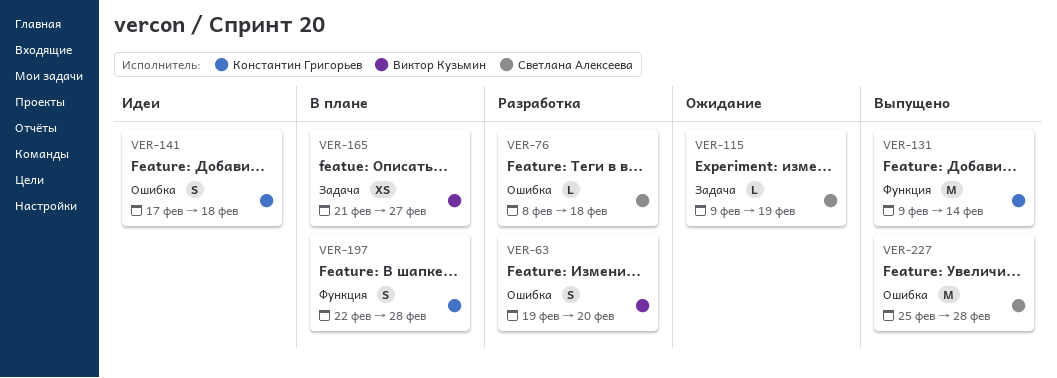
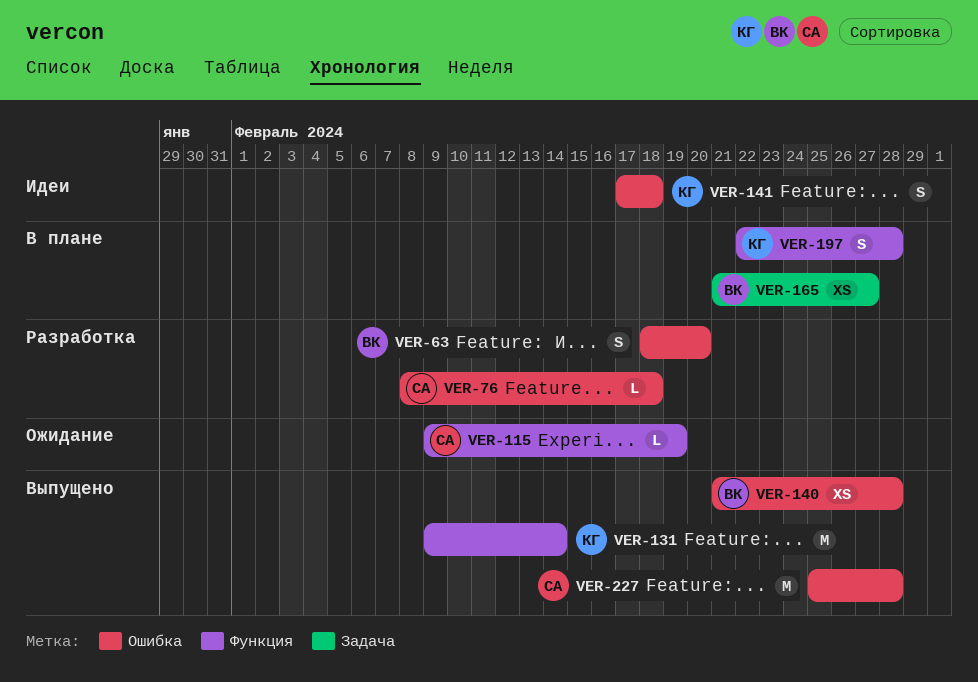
VER-63, start: Feb 19 -> Feb 18
VER-115, label: Задача -> Функция
VER-140: none -> present

